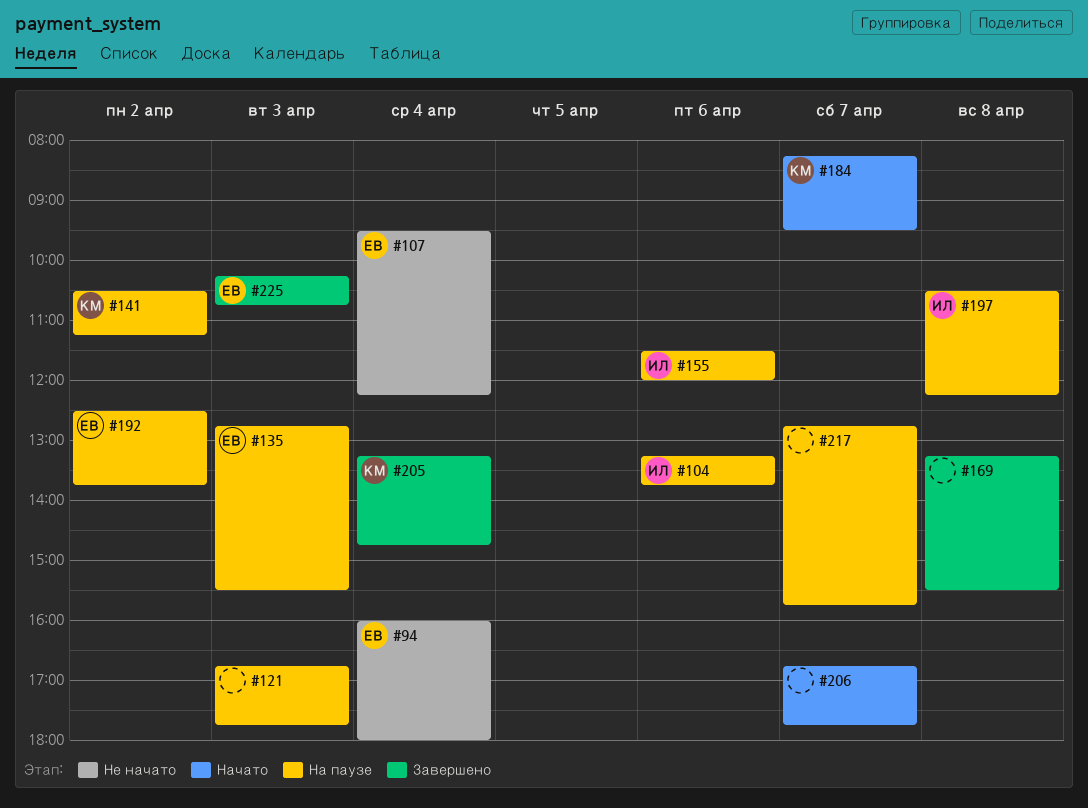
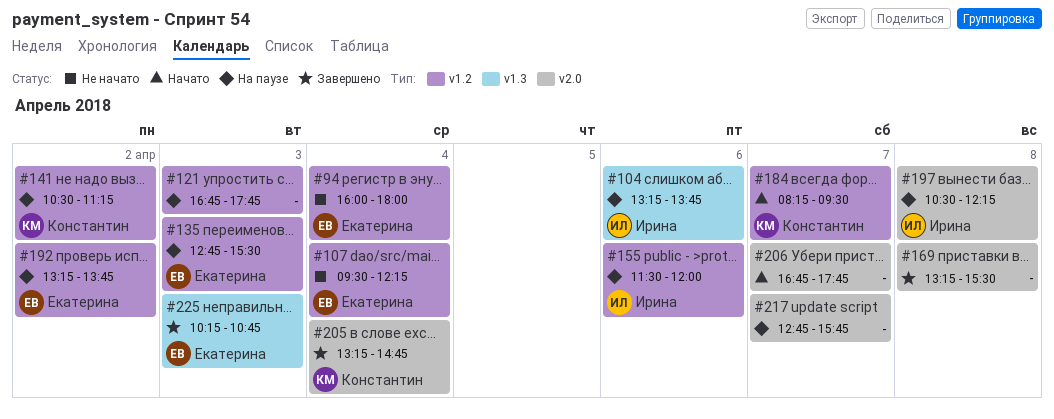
#192, begins: 12:30 -> 13:15

